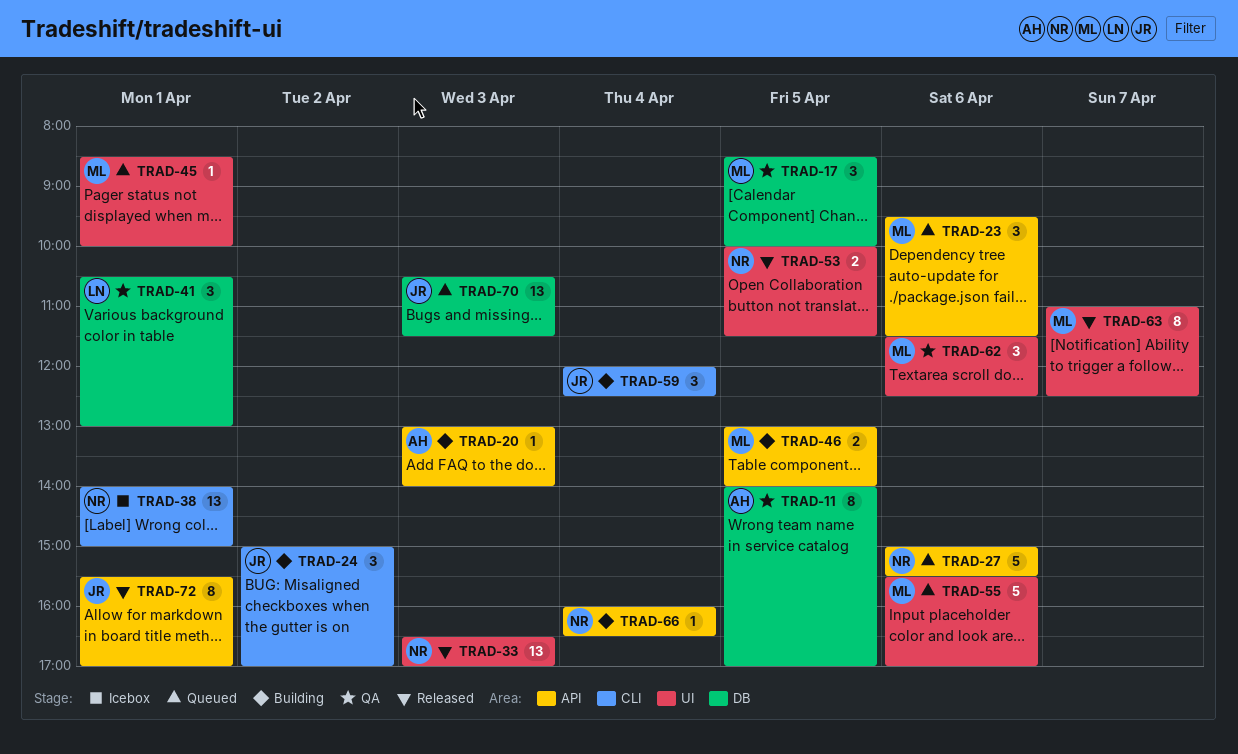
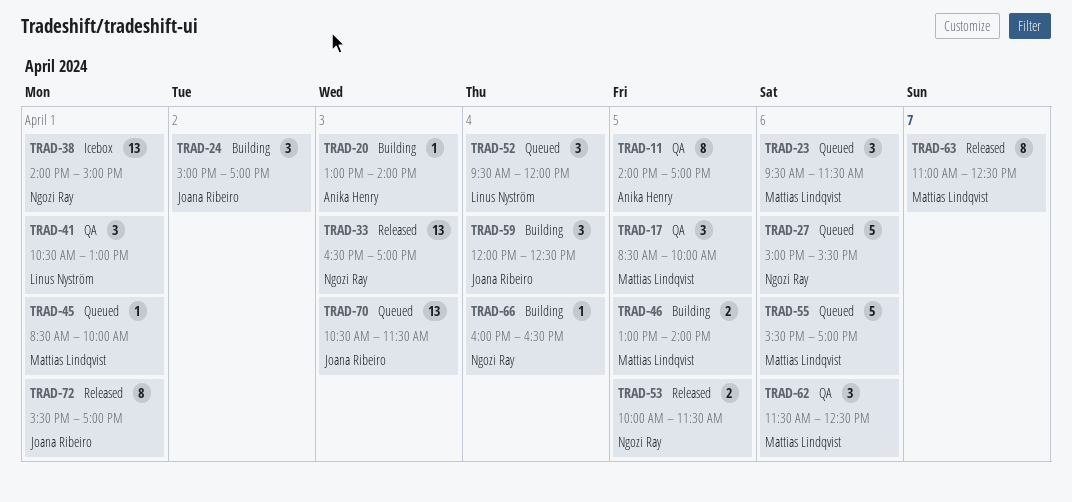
TRAD-52: none -> present

